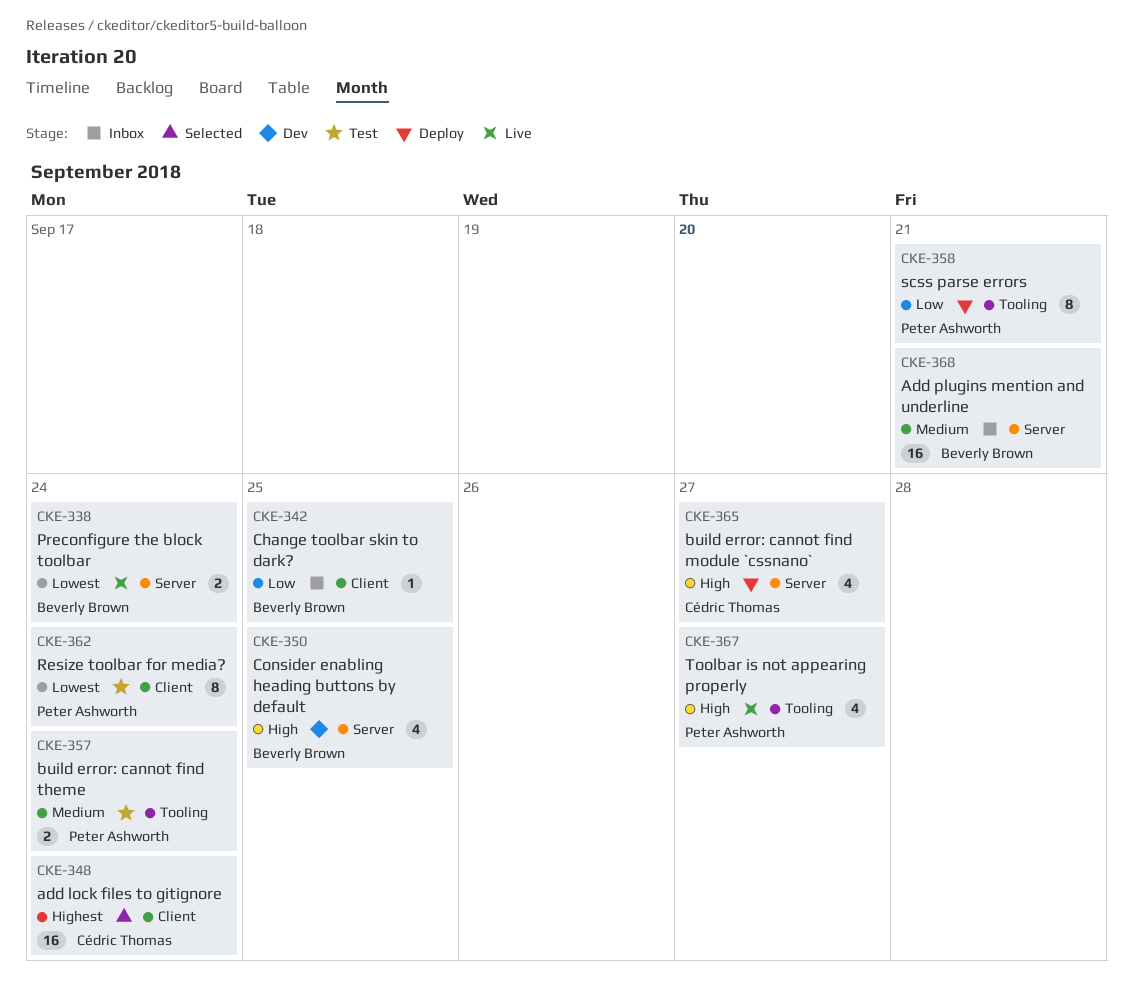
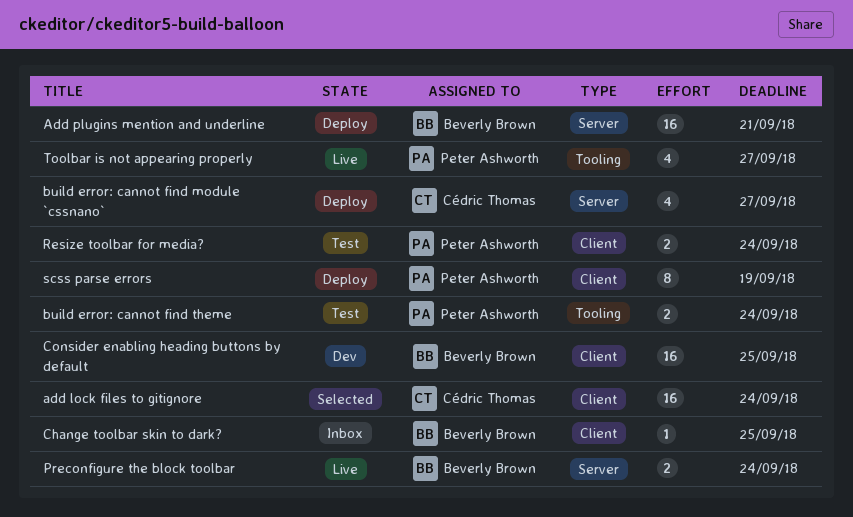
Add plugins mention and underline, status: Inbox -> Deploy
Consider enabling heading buttons by default, label: Server -> Client
Consider enabling heading buttons by default, estimate: 4 -> 16
Resize toolbar for media?, estimate: 8 -> 2
scss parse errors, label: Tooling -> Client
scss parse errors, due: Sep 21 -> Sep 19

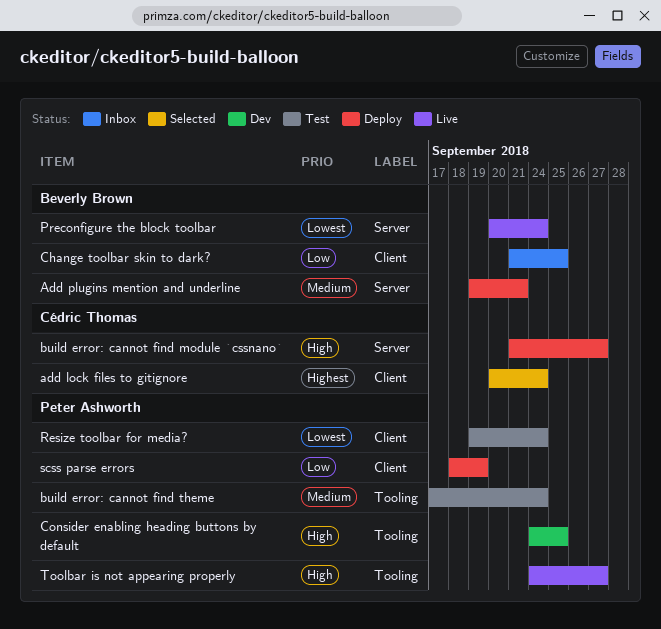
Consider enabling heading buttons by default, owner: Beverly Brown -> Peter Ashworth
Consider enabling heading buttons by default, label: Client -> Tooling

